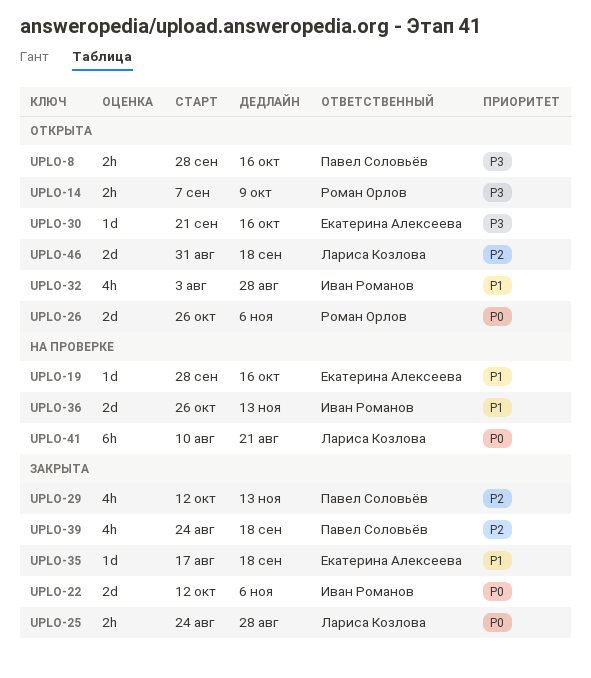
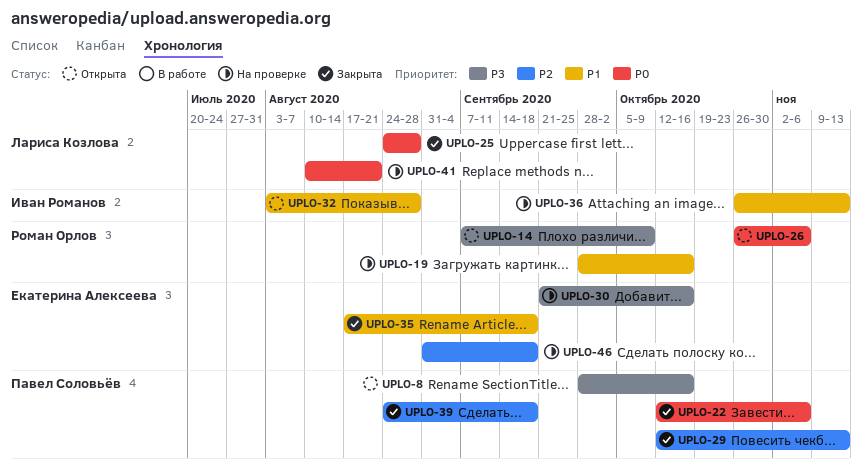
UPLO-19, owner: Екатерина Алексеева -> Роман Орлов
UPLO-22, owner: Иван Романов -> Павел Соловьёв
UPLO-30, status: Открыта -> На проверке
UPLO-46, status: Открыта -> На проверке
UPLO-46, owner: Лариса Козлова -> Екатерина Алексеева

